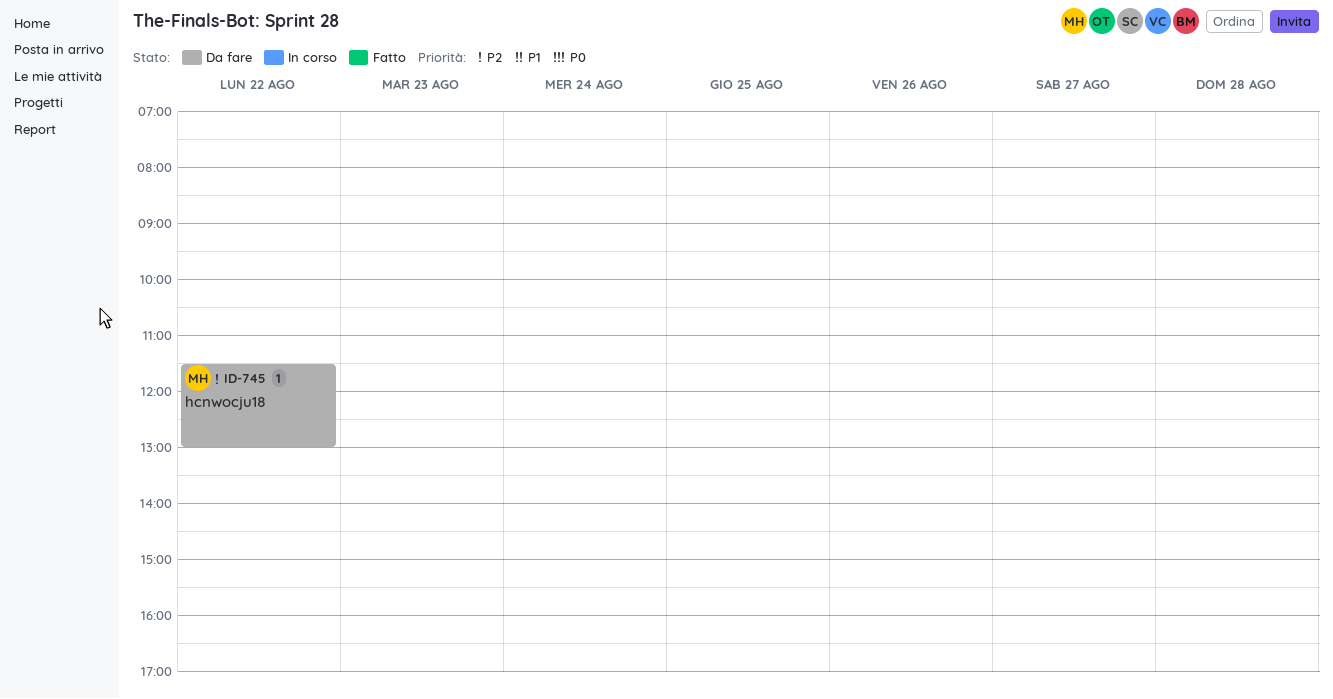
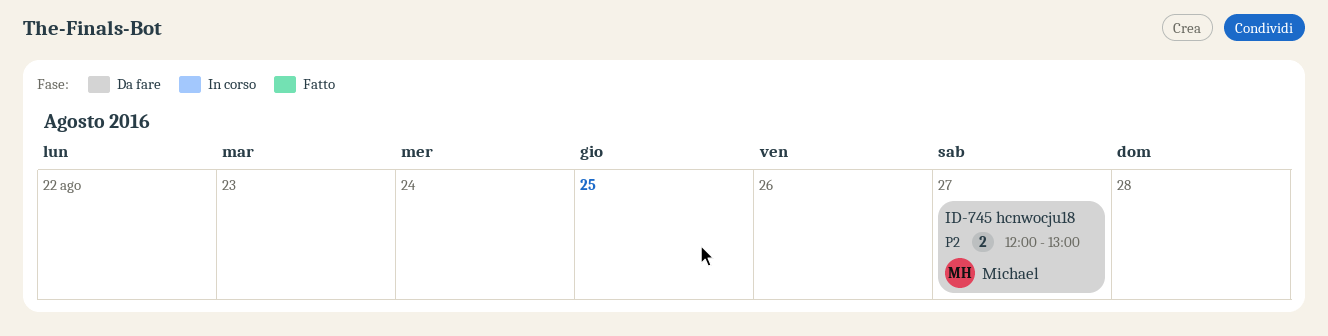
ID-745, estimate: 1 -> 2
ID-745, day: Aug 22 -> Aug 27
ID-745, begins: 11:30 -> 12:00

